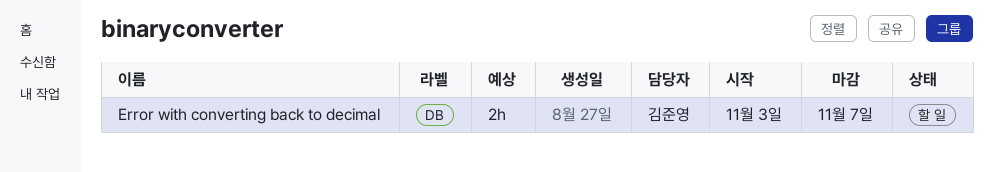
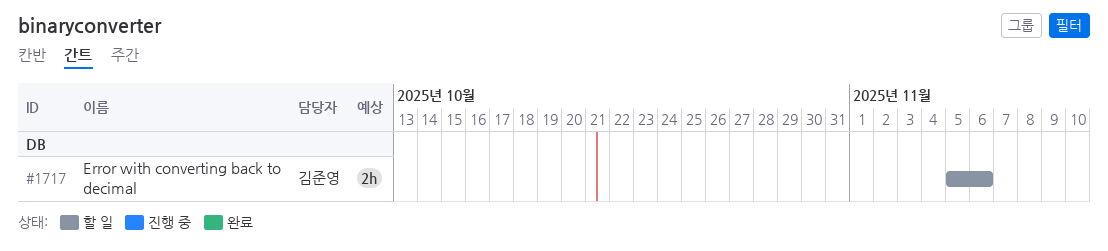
Error with converting back to decimal, start: Nov 3 -> Nov 5
Error with converting back to decimal, due: Nov 7 -> Nov 6

